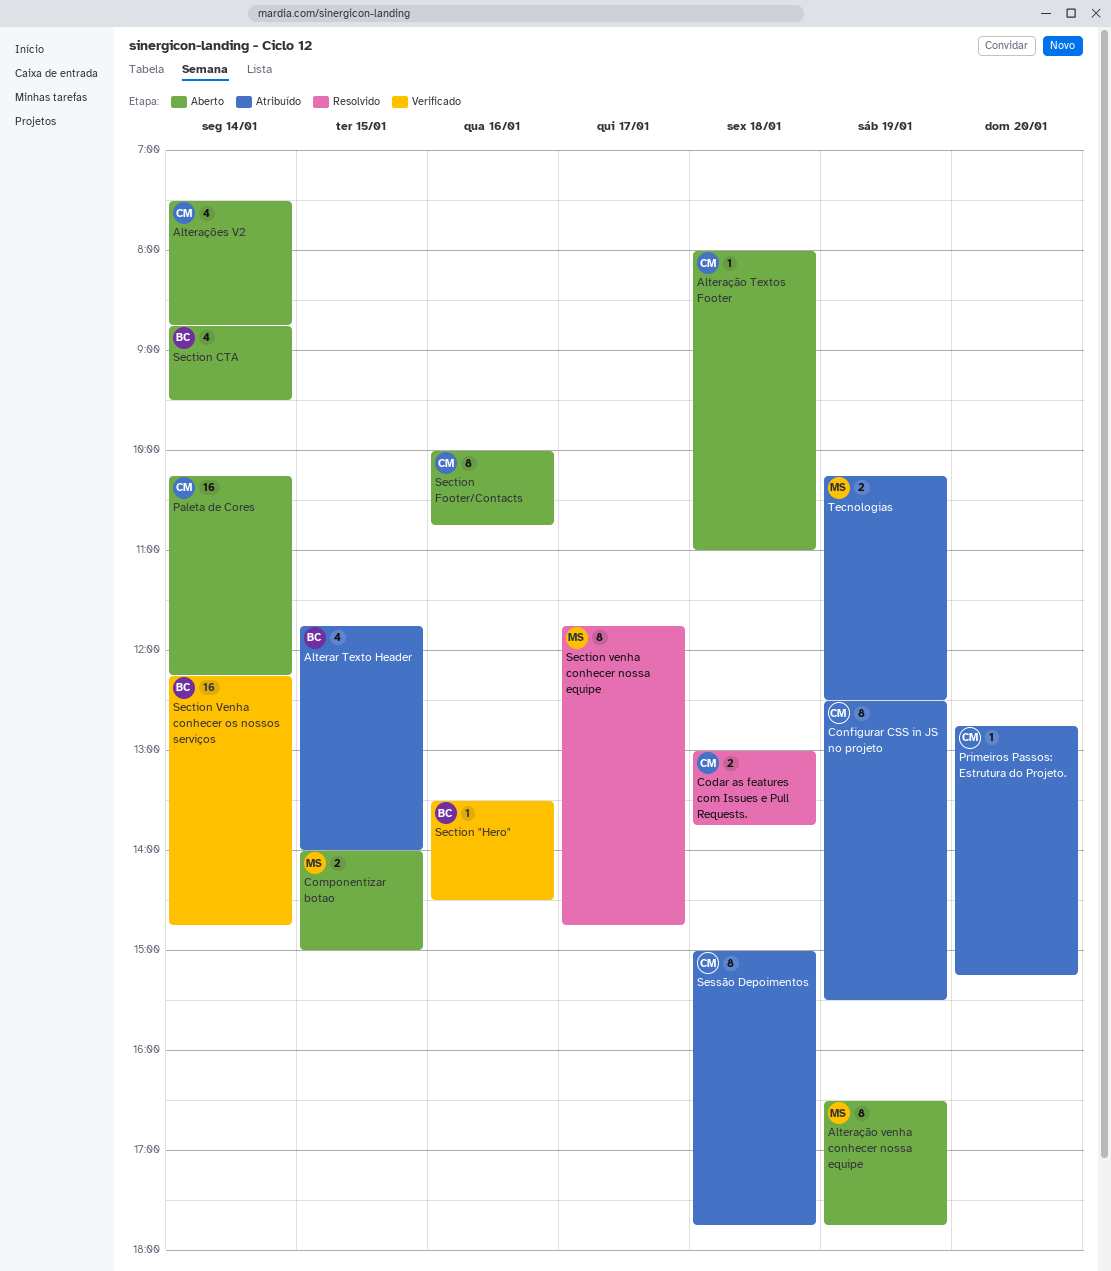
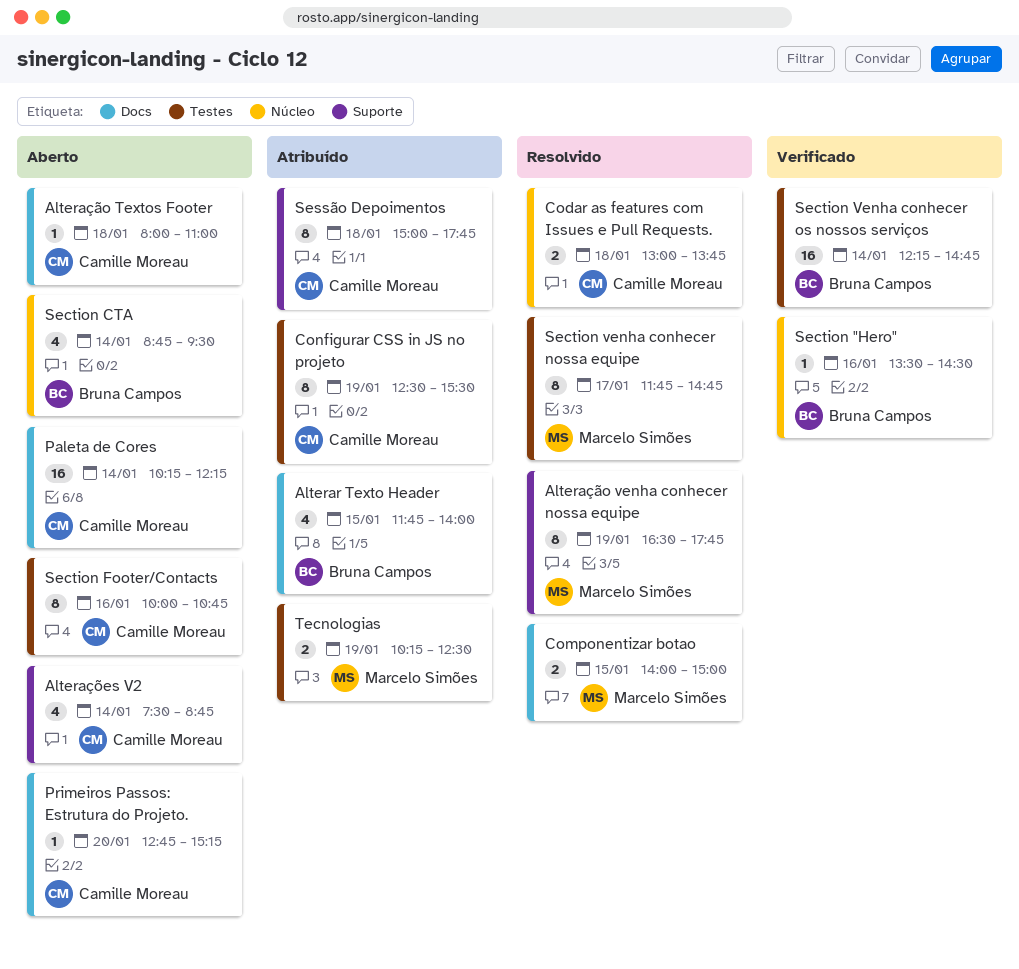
Alteração venha conhecer nossa equipe, status: Aberto -> Resolvido
Componentizar botao, status: Aberto -> Resolvido
Primeiros Passos: Estrutura do Projeto., status: Atribuído -> Aberto

